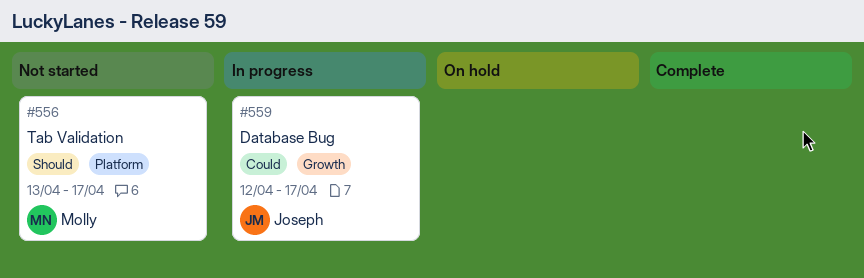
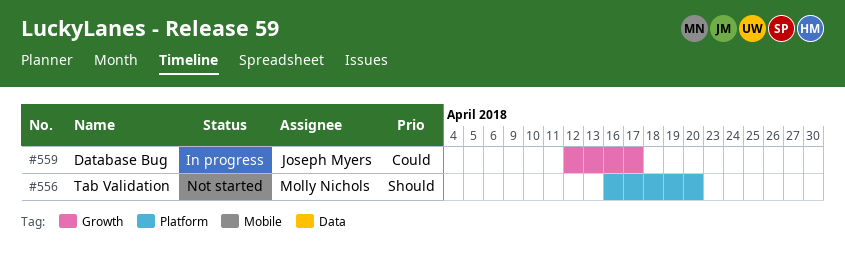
#556, start: Apr 13 -> Apr 16
#556, due: Apr 17 -> Apr 20

